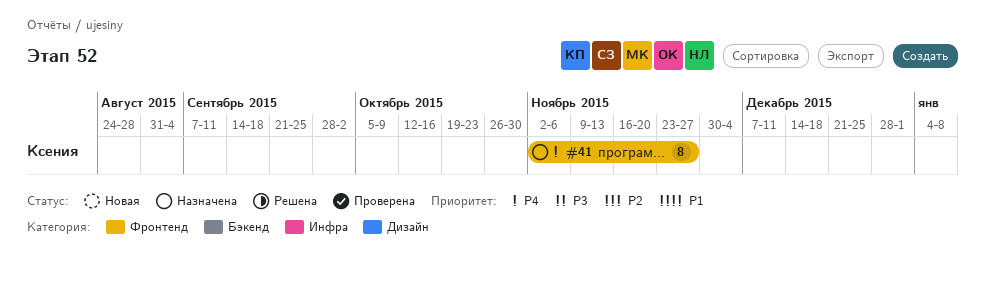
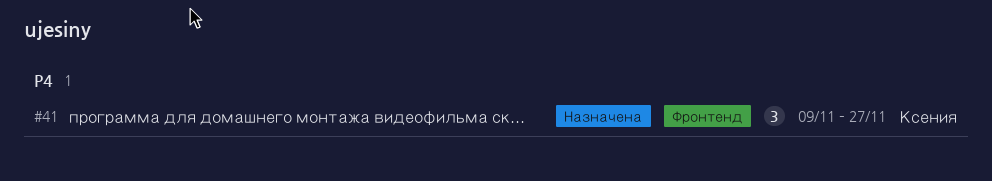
#41, estimate: 8 -> 3
#41, start: Nov 2 -> Nov 9

